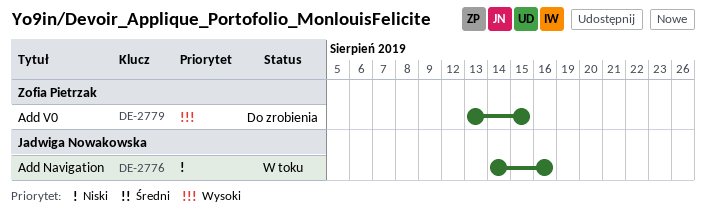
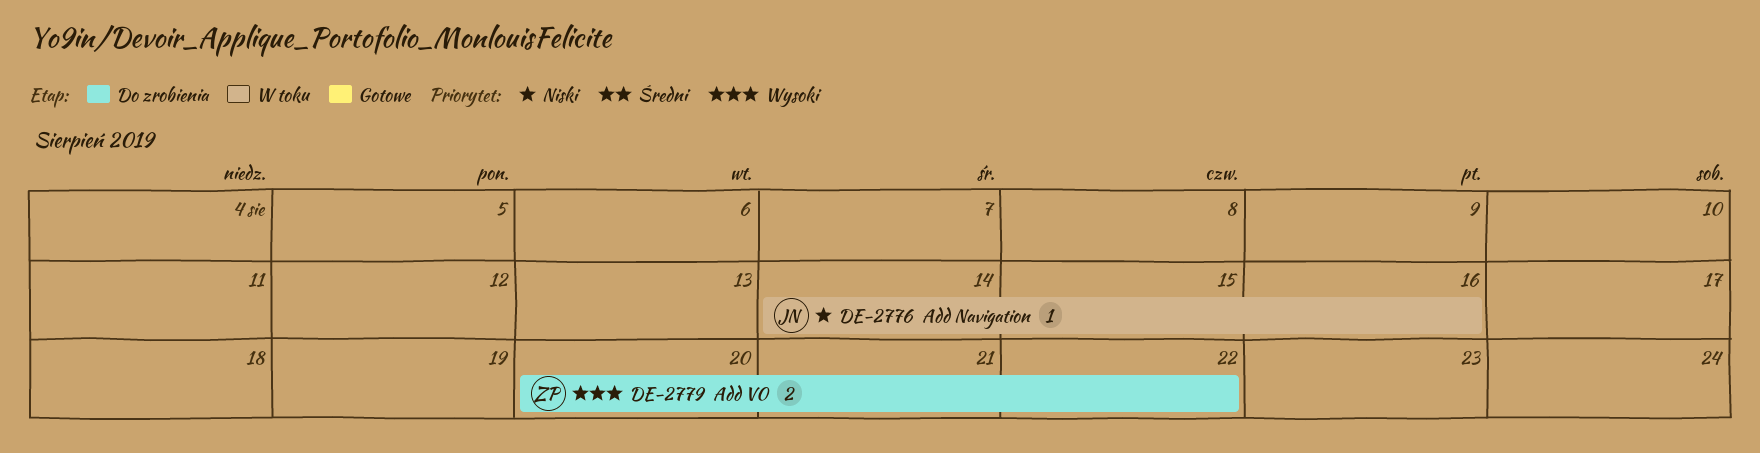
DE-2779, start: Aug 13 -> Aug 20
DE-2779, due: Aug 15 -> Aug 22

